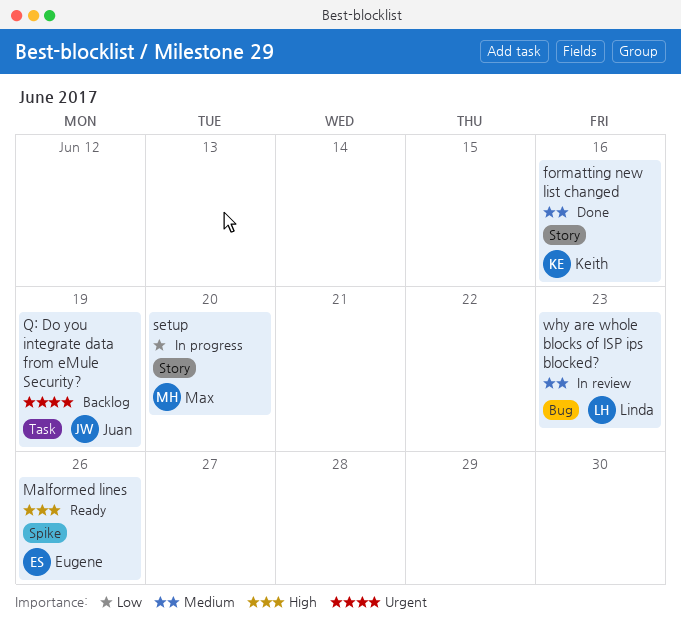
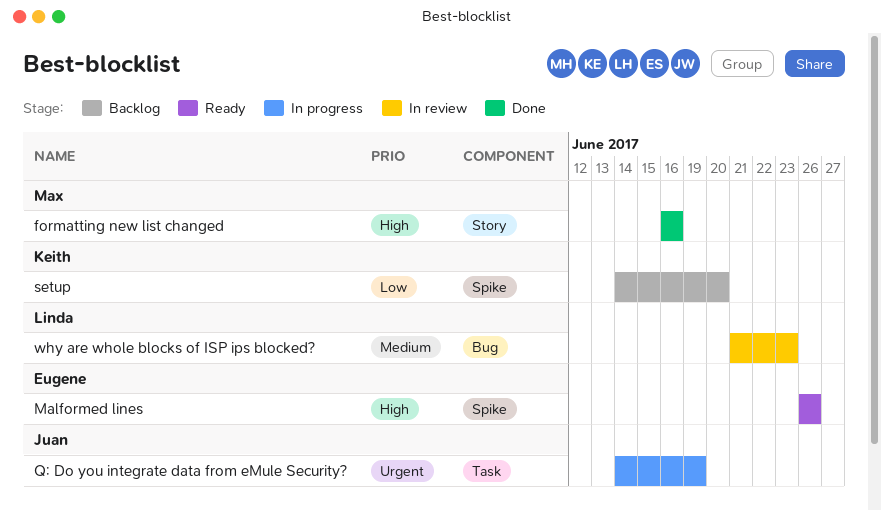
formatting new list changed, owner: Keith -> Max
formatting new list changed, priority: Medium -> High
Q: Do you integrate data from eMule Security?, status: Backlog -> In progress
setup, status: In progress -> Backlog
setup, owner: Max -> Keith
setup, label: Story -> Spike

